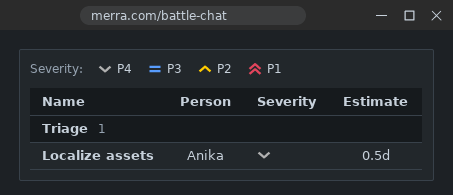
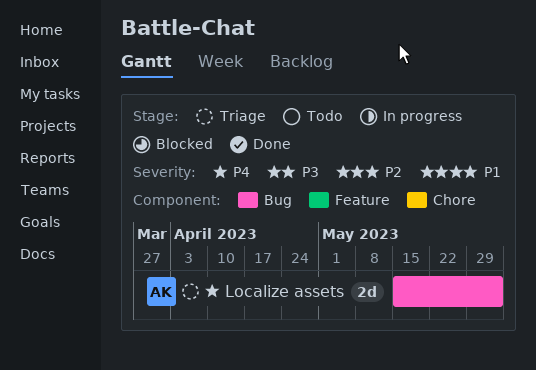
Localize assets, estimate: 0.5d -> 2d

